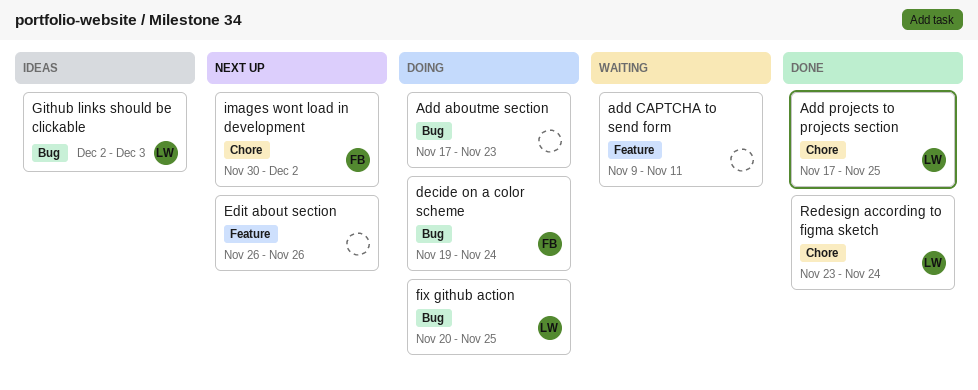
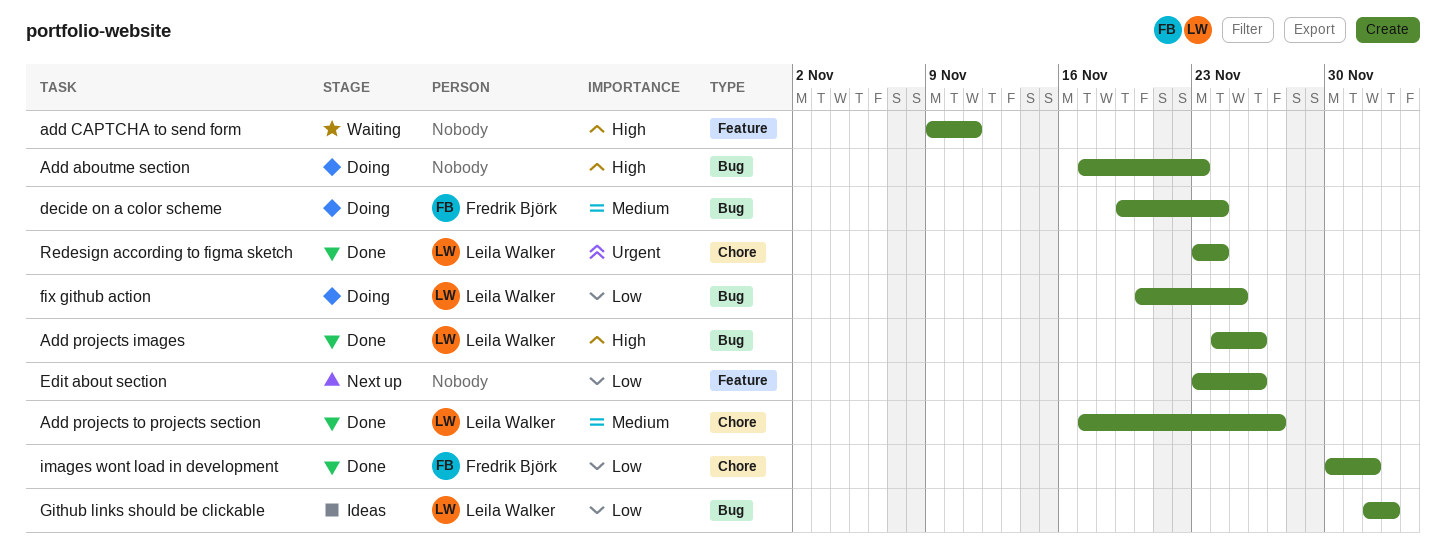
Add projects images: none -> present
Add projects to projects section, due: Nov 25 -> Nov 27
Edit about section, start: Nov 26 -> Nov 23
images wont load in development, status: Next up -> Done

